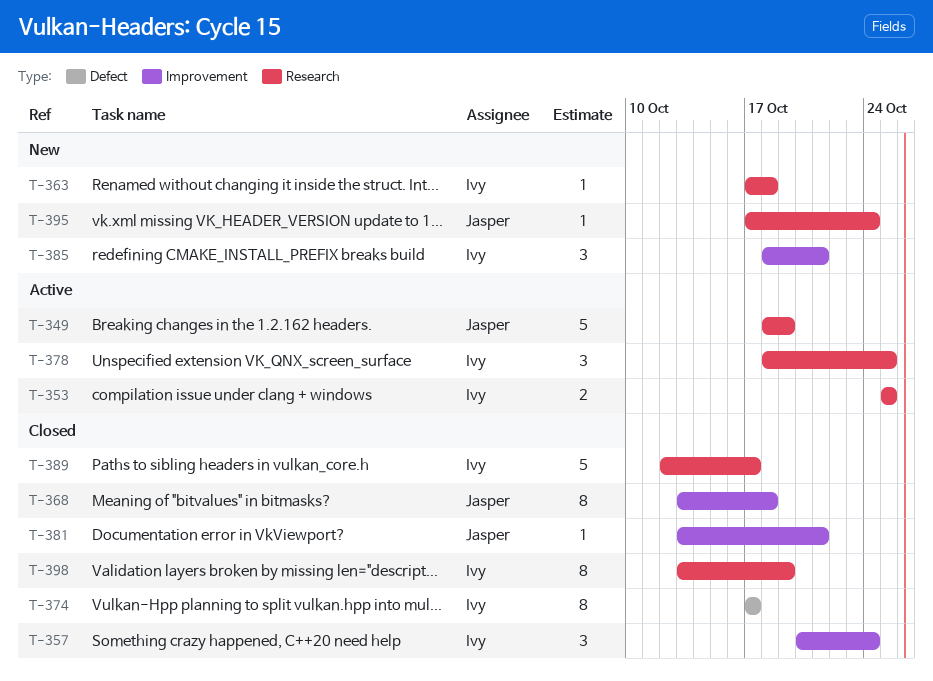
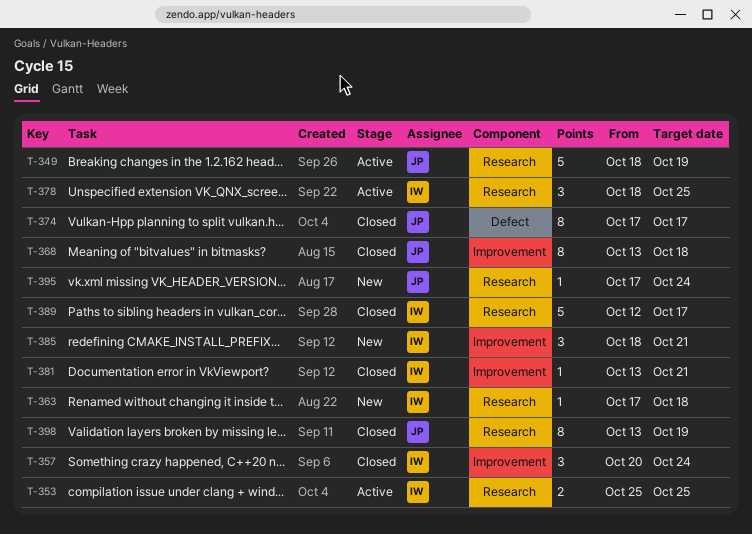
T-374, owner: Ivy -> Jasper
T-381, owner: Jasper -> Ivy
T-398, owner: Ivy -> Jasper

